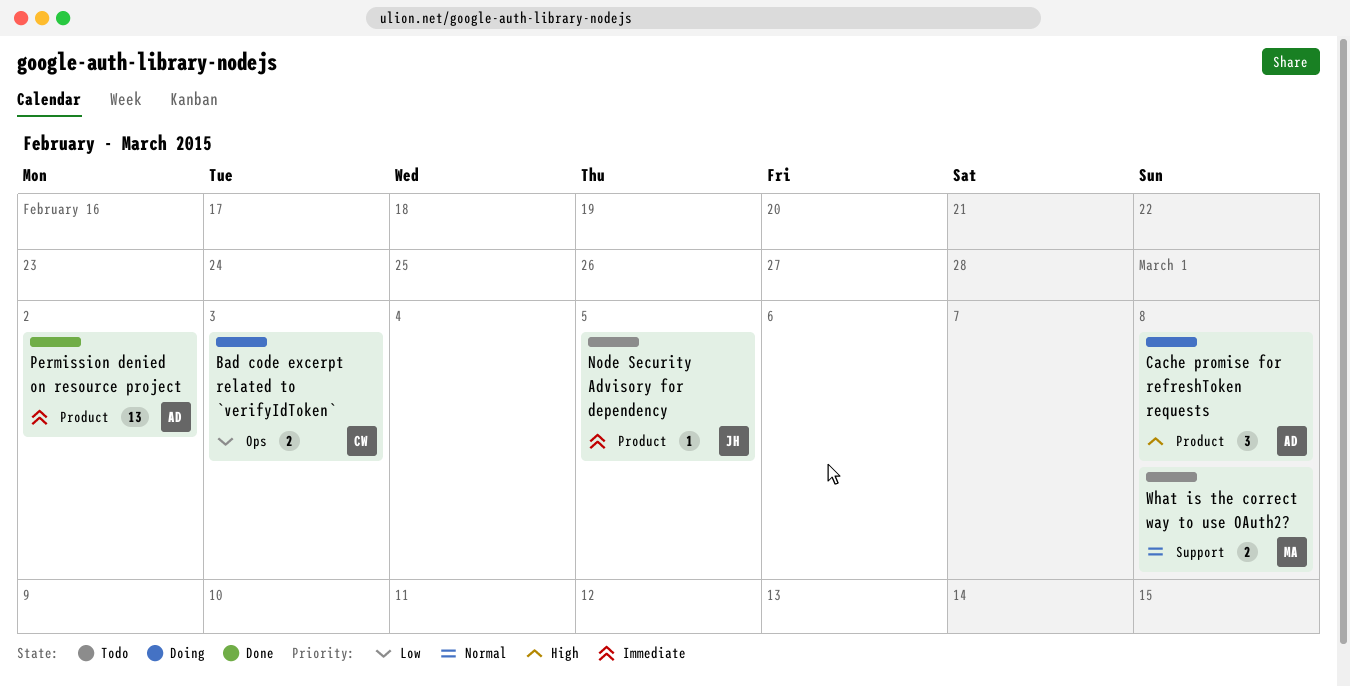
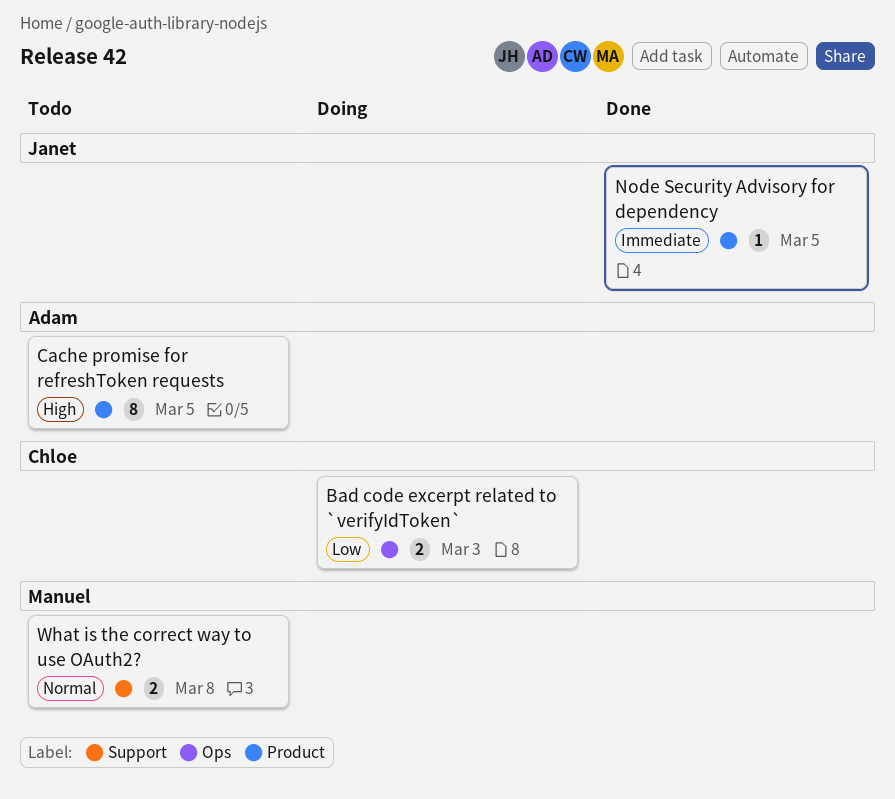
Cache promise for refreshToken requests, status: Doing -> Todo
Cache promise for refreshToken requests, estimate: 3 -> 8
Cache promise for refreshToken requests, due: Mar 8 -> Mar 5
Node Security Advisory for dependency, status: Todo -> Done
Permission denied on resource project: present -> none

